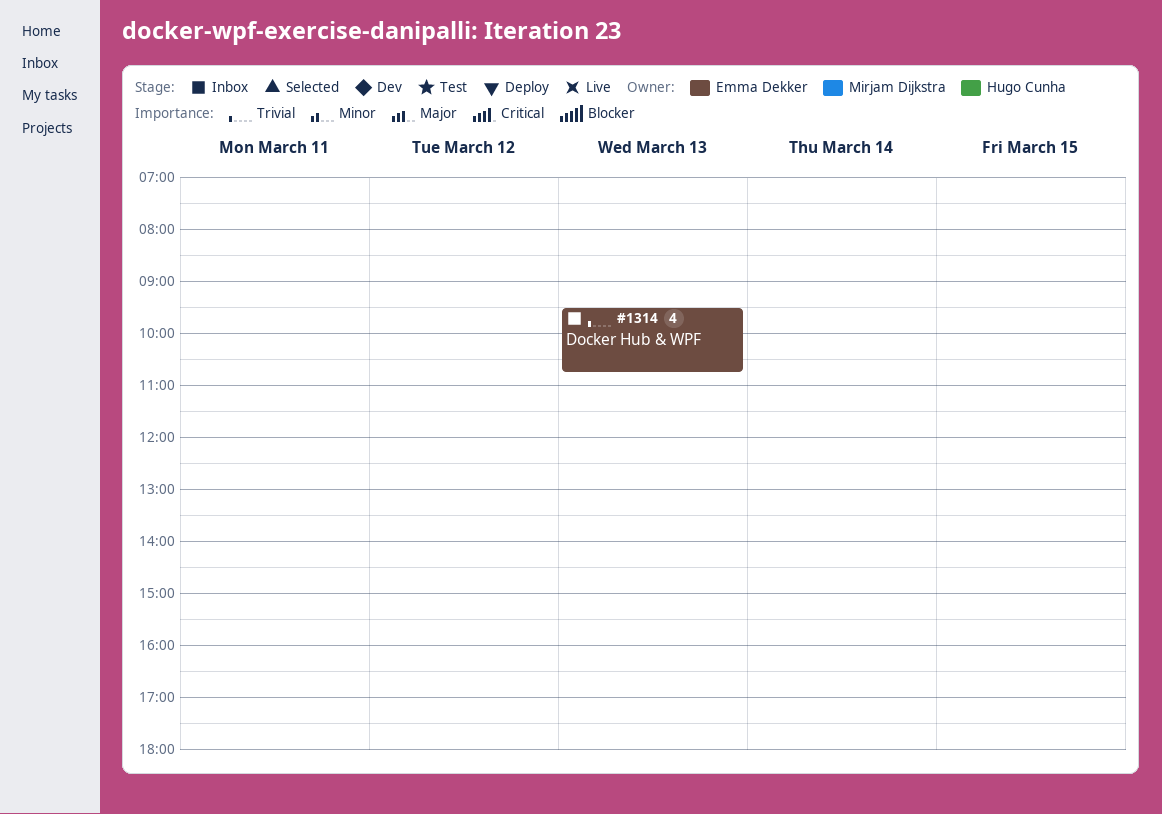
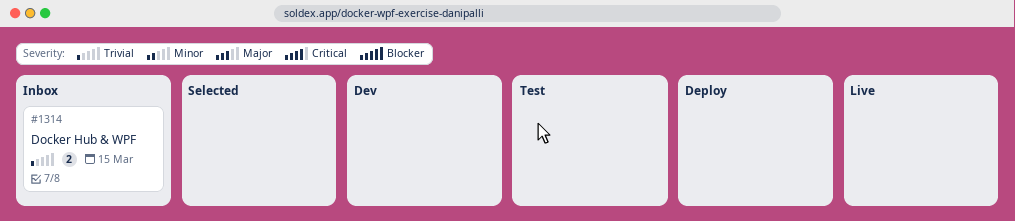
#1314, estimate: 4 -> 2
#1314, day: Mar 13 -> Mar 15

